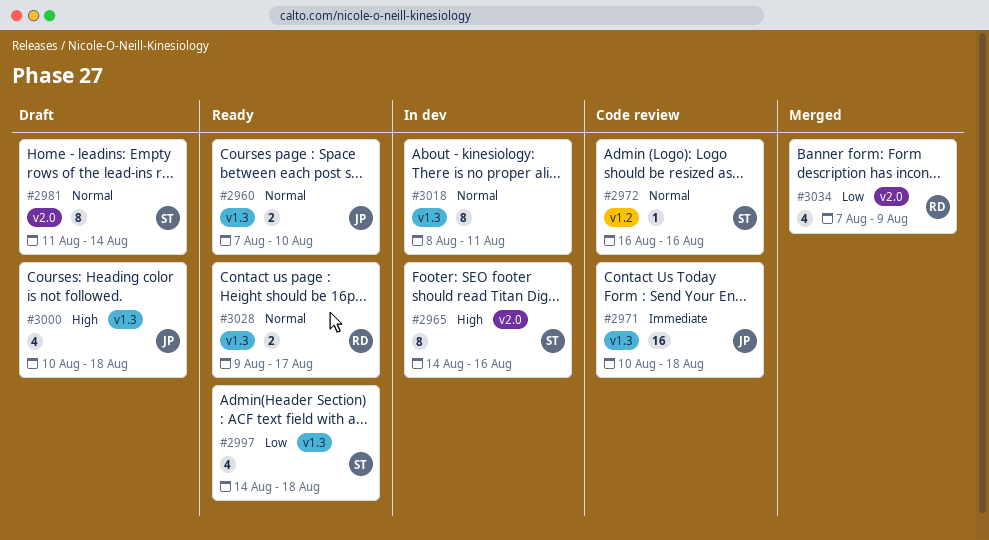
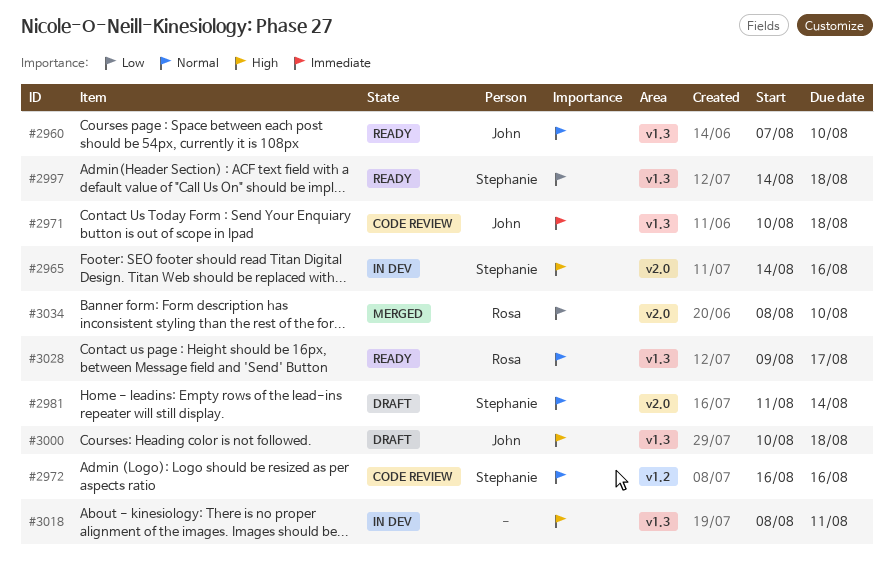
#3018, priority: Normal -> High
#3034, start: Aug 7 -> Aug 8
#3034, due: Aug 9 -> Aug 10

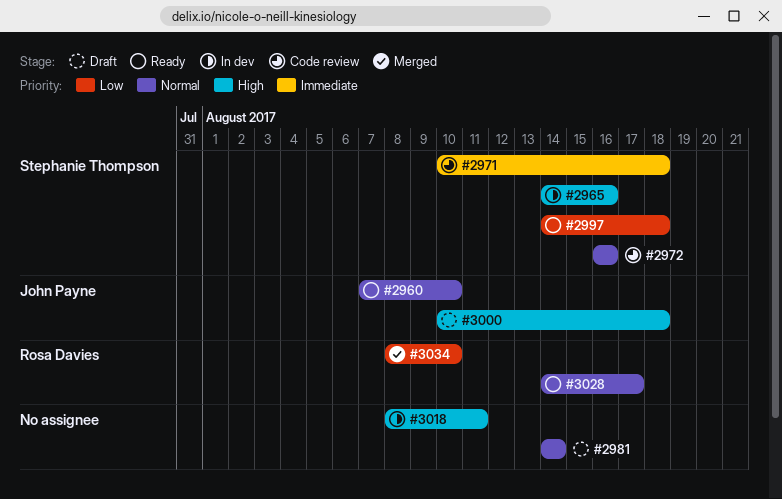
#2971, owner: John Payne -> Stephanie Thompson
#2981, owner: Stephanie Thompson -> none
#2981, start: Aug 11 -> Aug 14
#3028, start: Aug 9 -> Aug 14

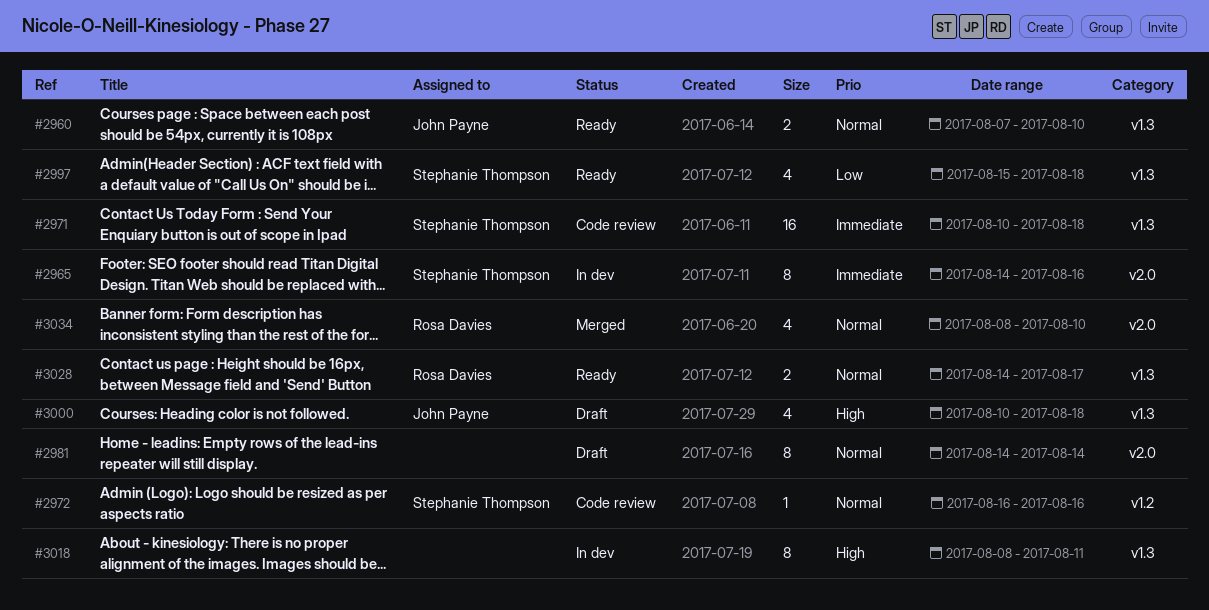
#2965, priority: High -> Immediate
#2997, start: Aug 14 -> Aug 15
#3034, priority: Low -> Normal

